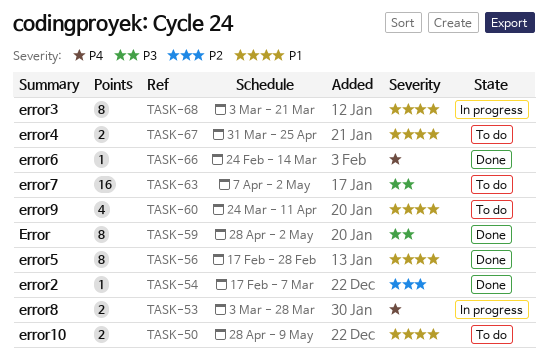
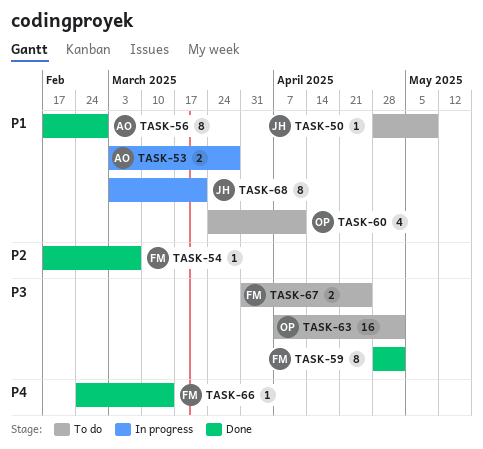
TASK-50, estimate: 2 -> 1
TASK-53, priority: P4 -> P1
TASK-67, priority: P1 -> P3

